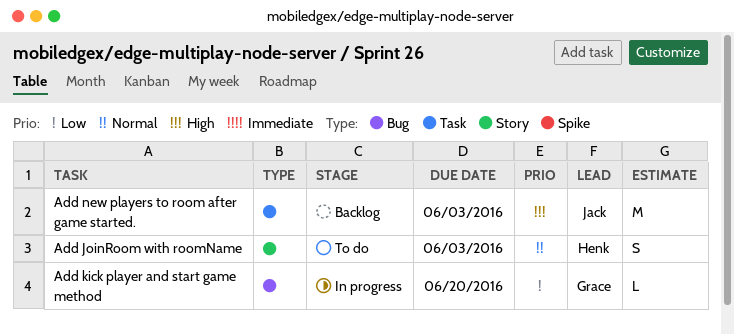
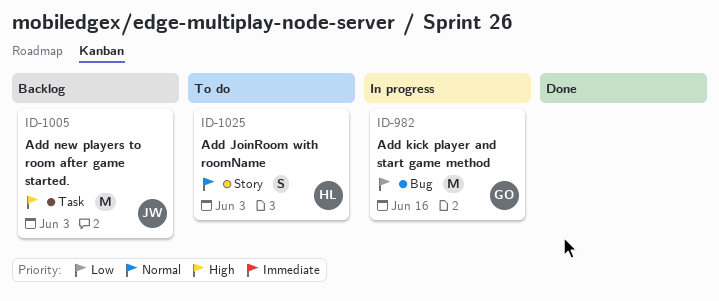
Add kick player and start game method, estimate: L -> M
Add kick player and start game method, due: Jun 20 -> Jun 16

